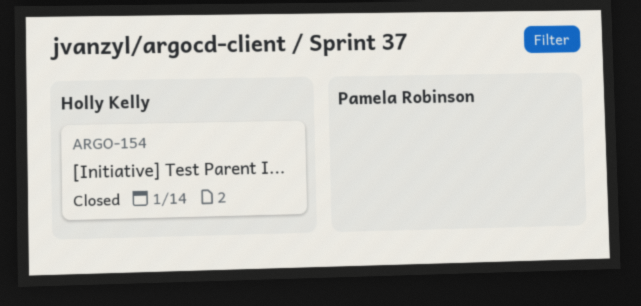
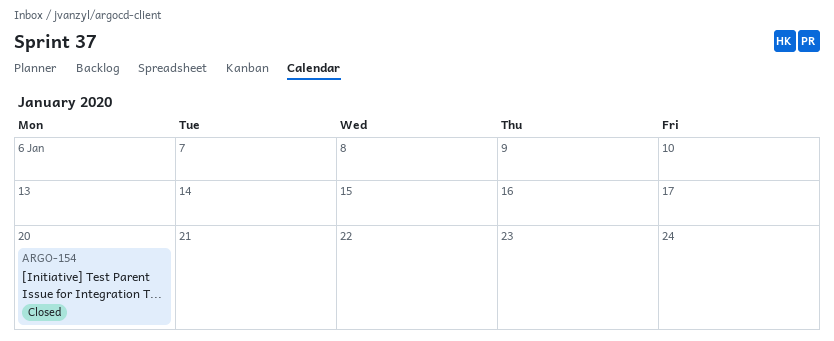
ARGO-154, due: Jan 14 -> Jan 20

